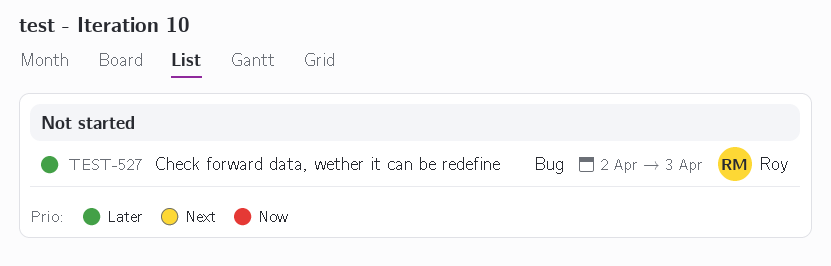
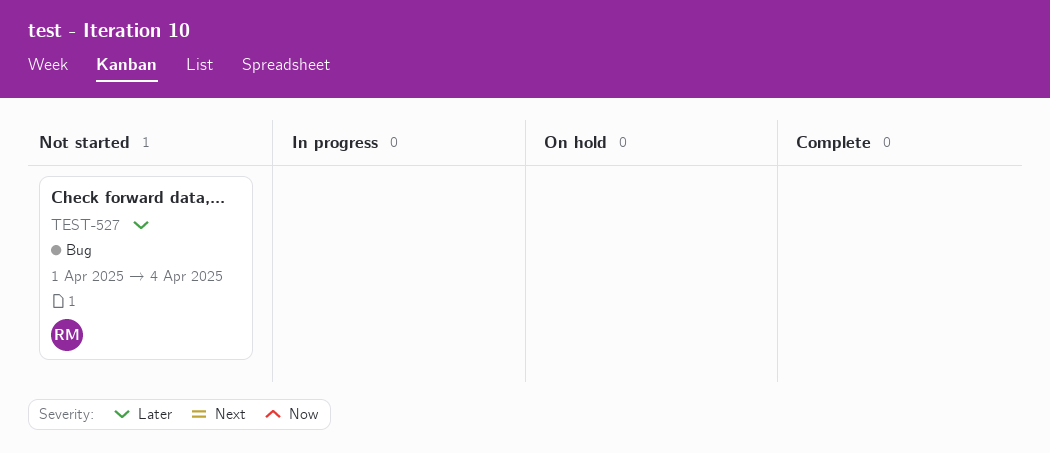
TEST-527, start: Apr 2 -> Apr 1
TEST-527, due: Apr 3 -> Apr 4

